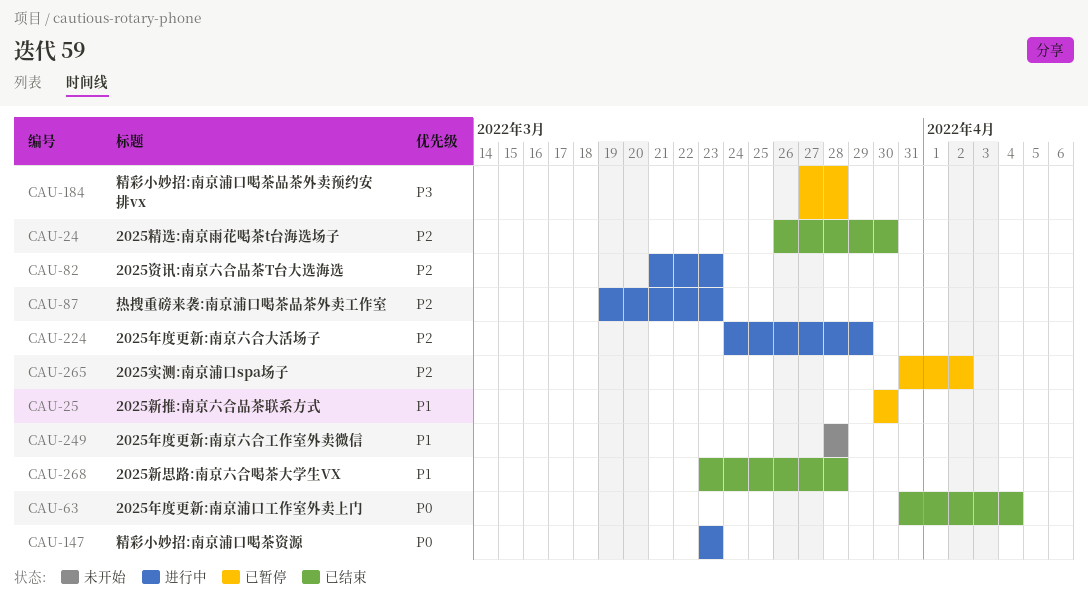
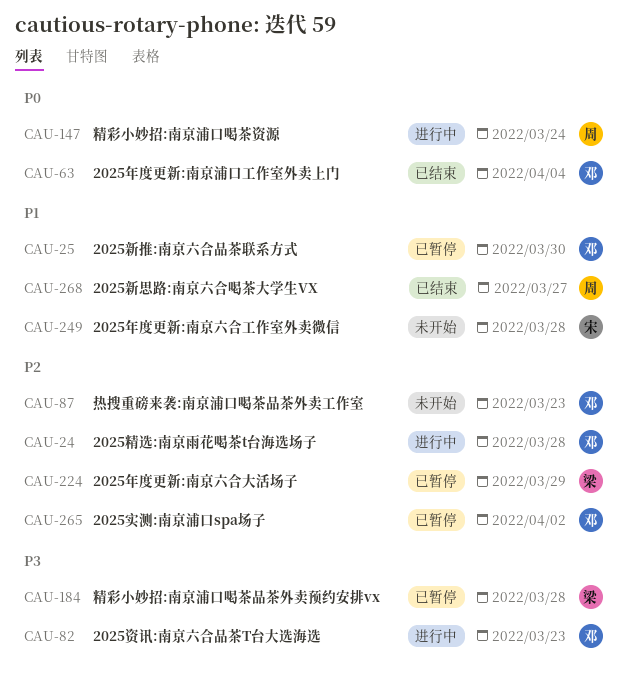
CAU-24, status: 已结束 -> 进行中
CAU-24, due: Mar 30 -> Mar 28
CAU-82, priority: P2 -> P3
CAU-87, status: 进行中 -> 未开始
CAU-147, due: Mar 23 -> Mar 24
CAU-224, status: 进行中 -> 已暂停
CAU-268, due: Mar 28 -> Mar 27

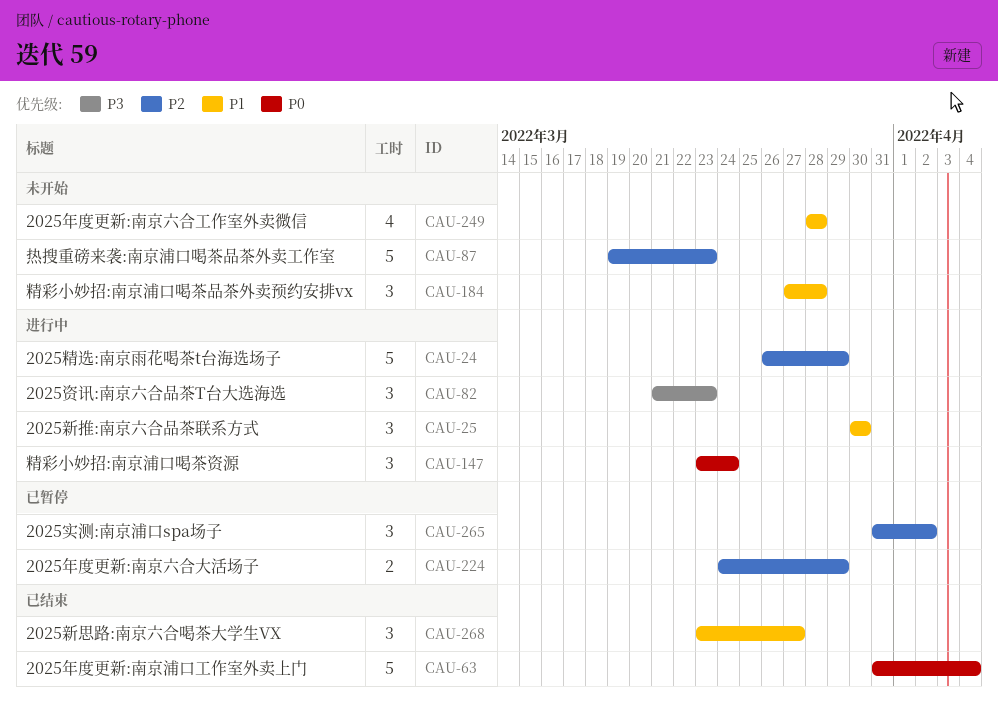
CAU-24, due: Mar 28 -> Mar 29
CAU-25, status: 已暂停 -> 进行中
CAU-184, status: 已暂停 -> 未开始
CAU-184, priority: P3 -> P1

